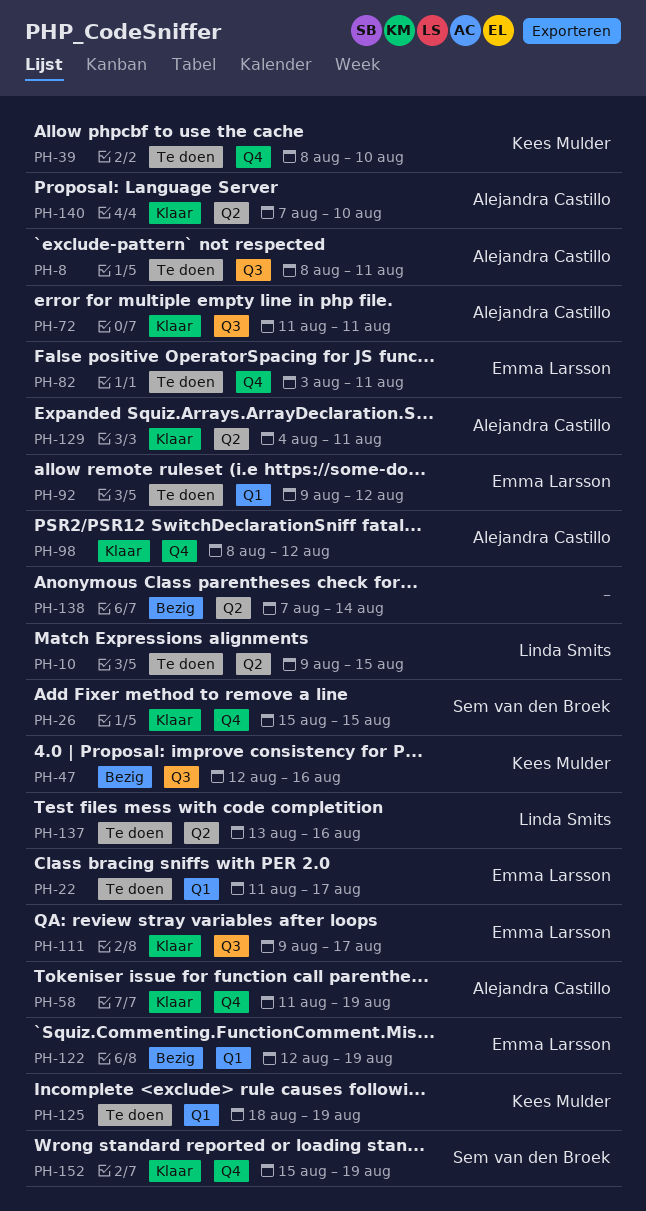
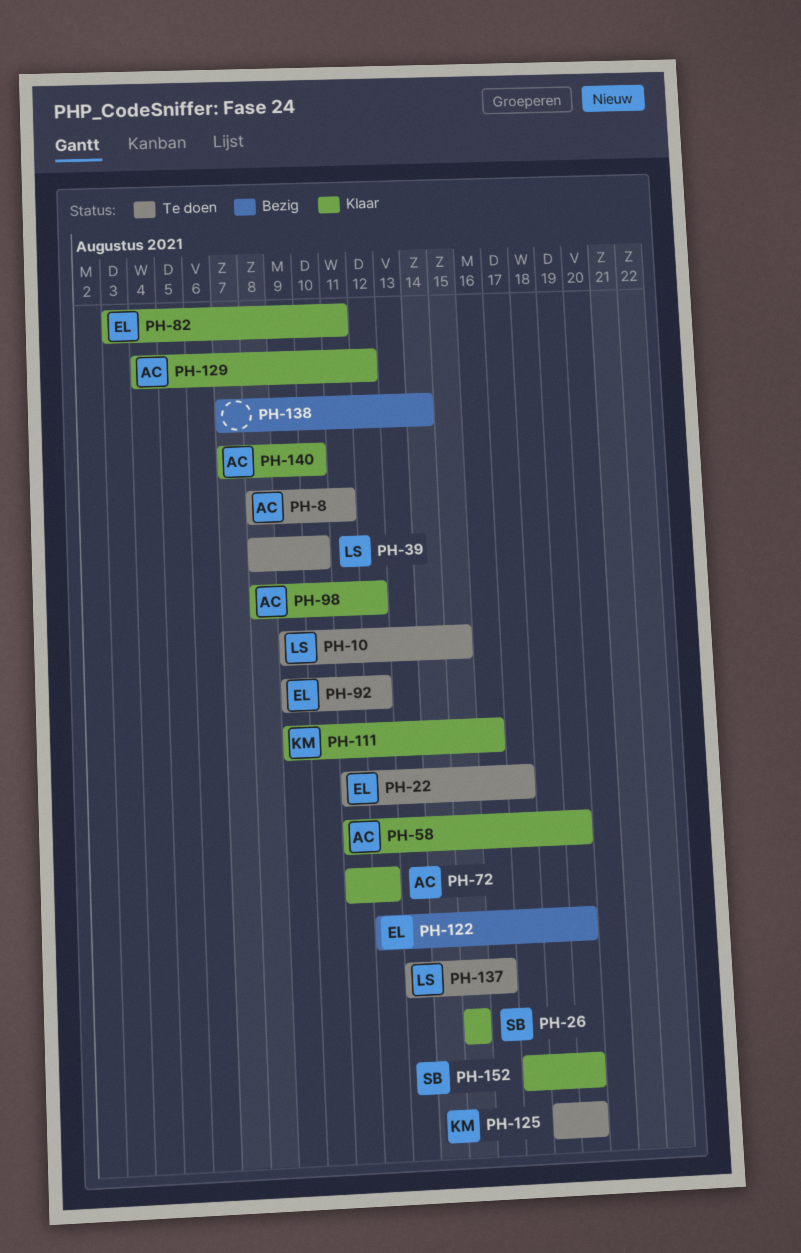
PH-39, owner: Kees Mulder -> Linda Smits
PH-47: present -> none
PH-72, due: Aug 11 -> Aug 12
PH-82, status: Te doen -> Klaar
PH-111, owner: Emma Larsson -> Kees Mulder
PH-111, due: Aug 17 -> Aug 16
PH-129, due: Aug 11 -> Aug 12
PH-152, start: Aug 15 -> Aug 17

